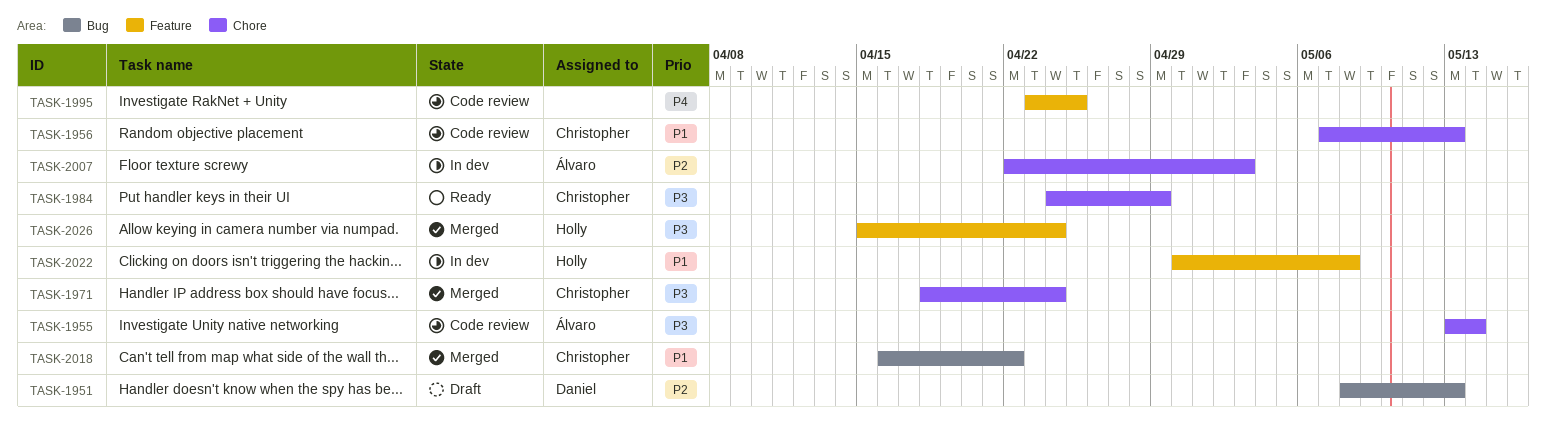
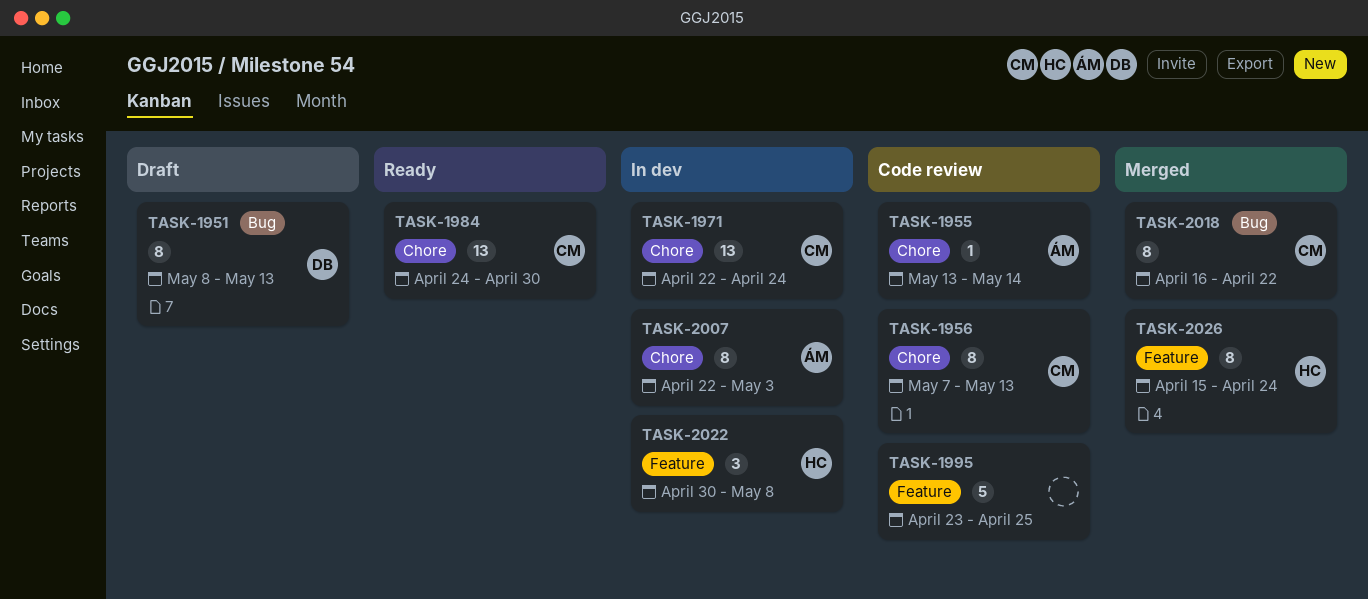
TASK-1971, status: Merged -> In dev
TASK-1971, start: Apr 18 -> Apr 22
TASK-1984, due: Apr 29 -> Apr 30

